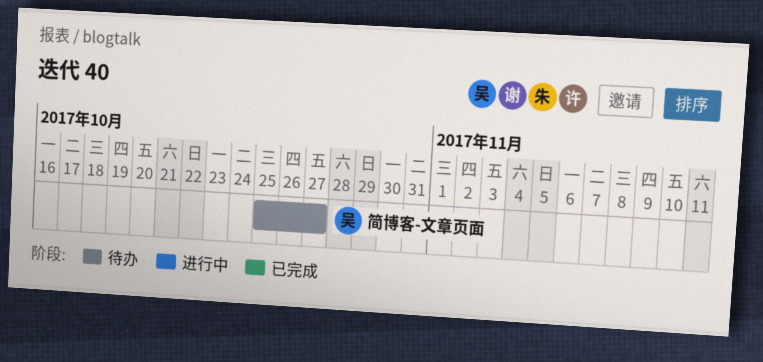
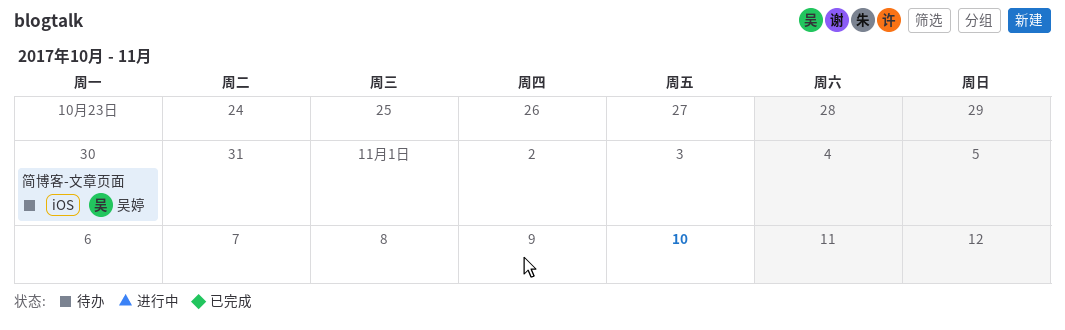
简博客-文章页面, due: Oct 27 -> Oct 30

